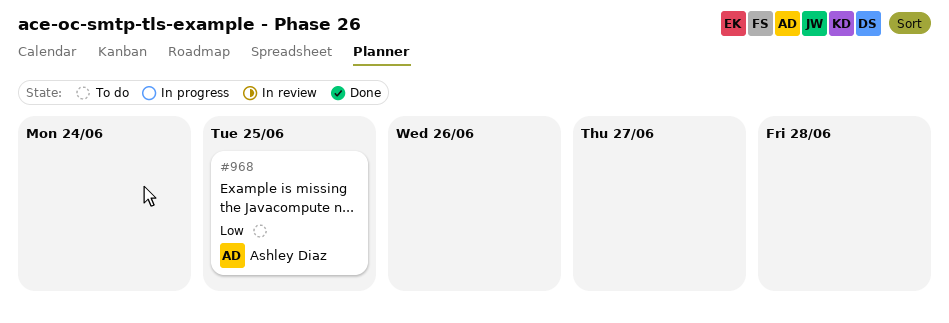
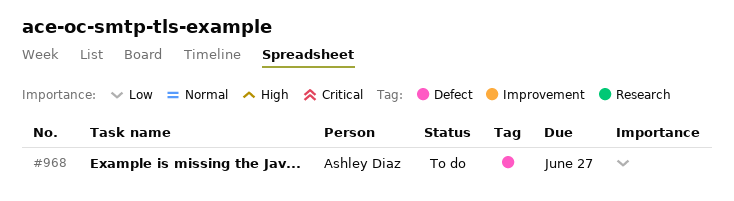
#968, due: Jun 25 -> Jun 27

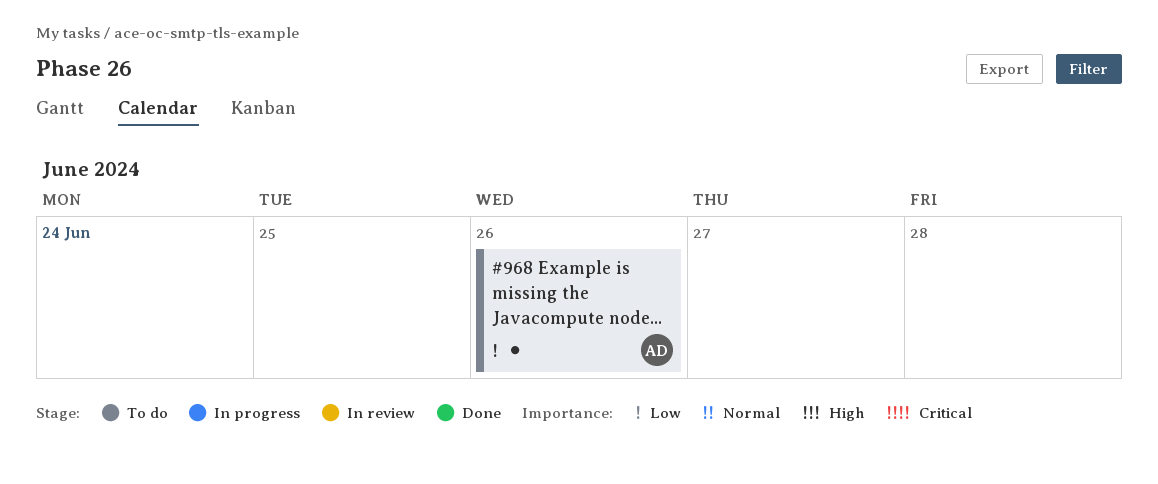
#968, due: Jun 27 -> Jun 26

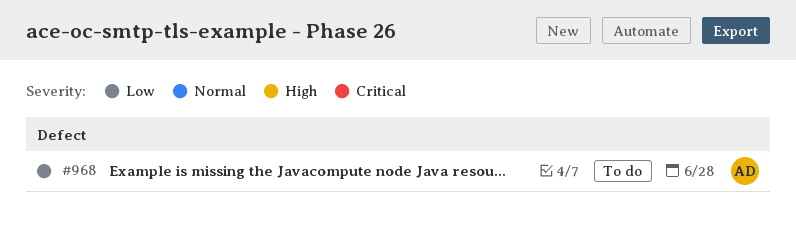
#968, due: Jun 26 -> Jun 28

